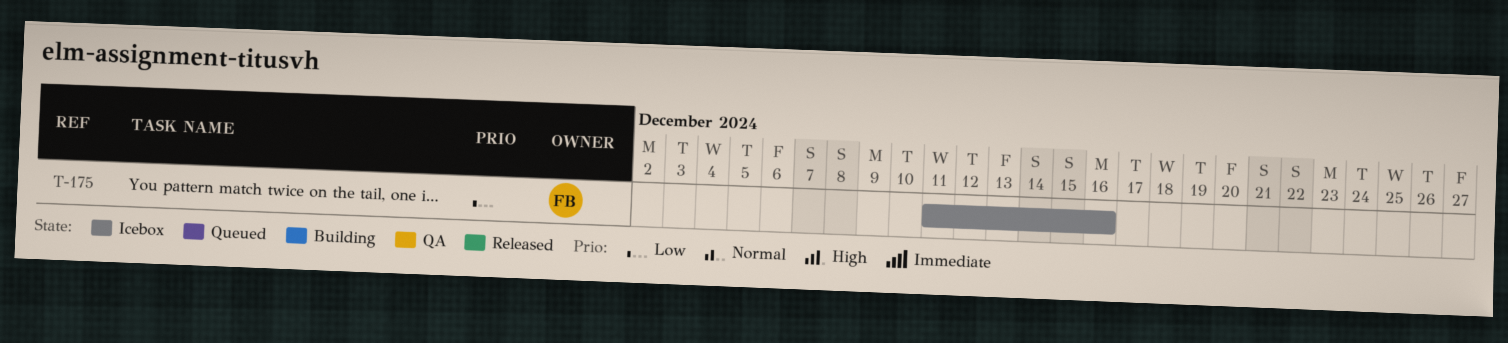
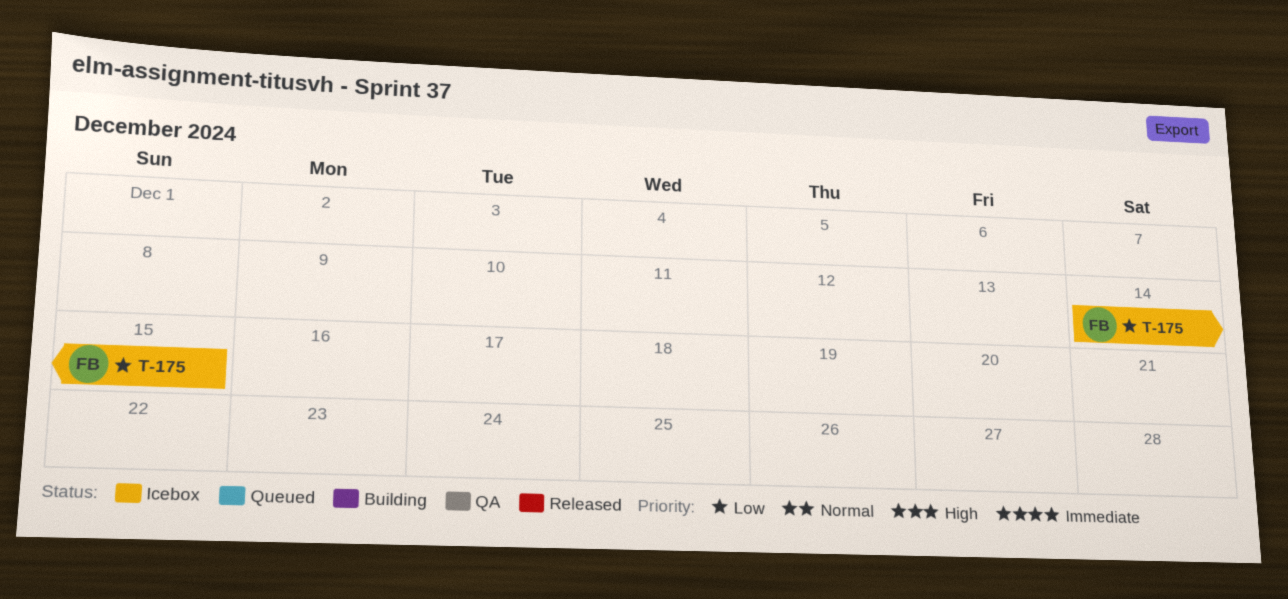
T-175, start: Dec 11 -> Dec 14
T-175, due: Dec 16 -> Dec 15

